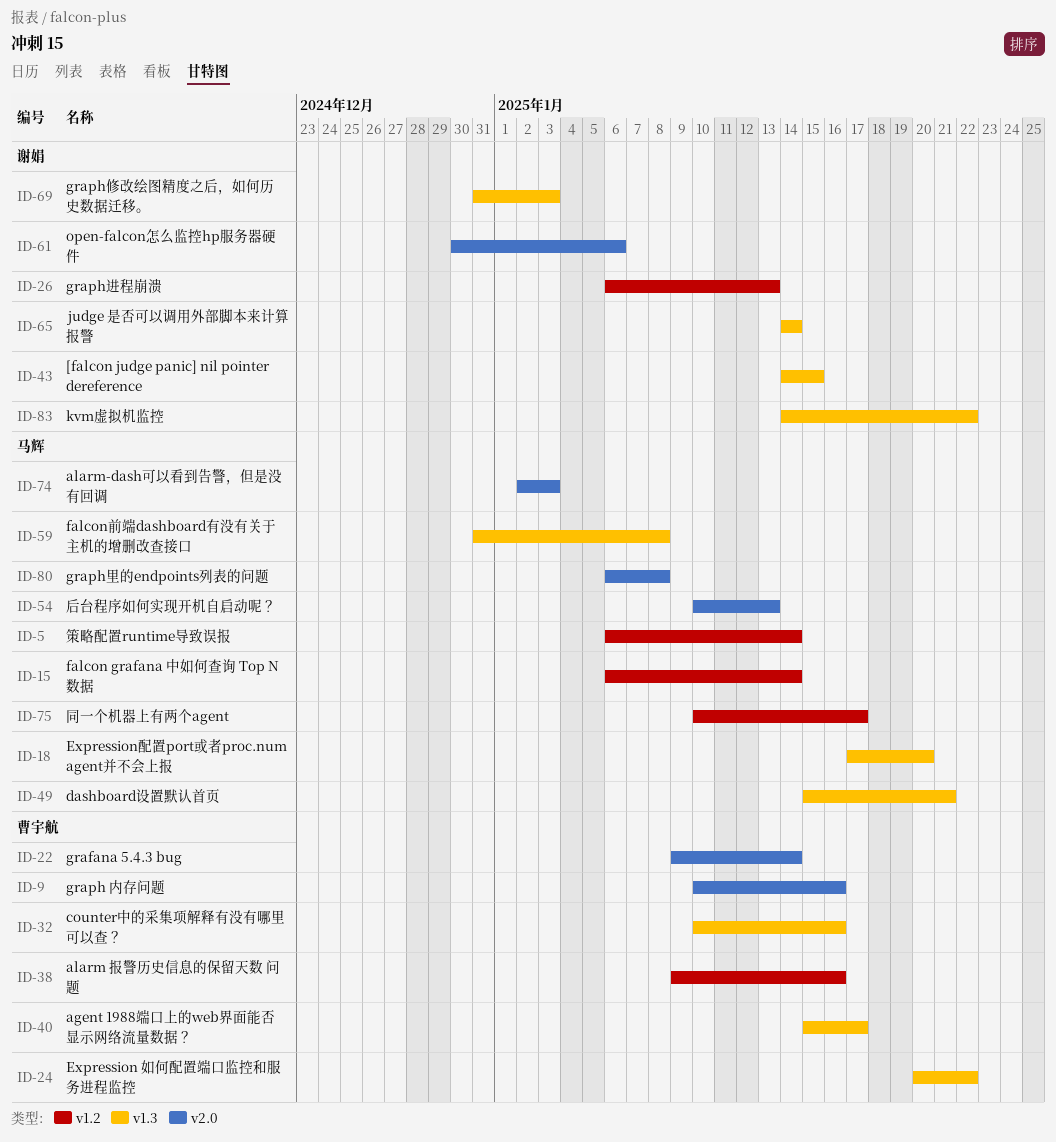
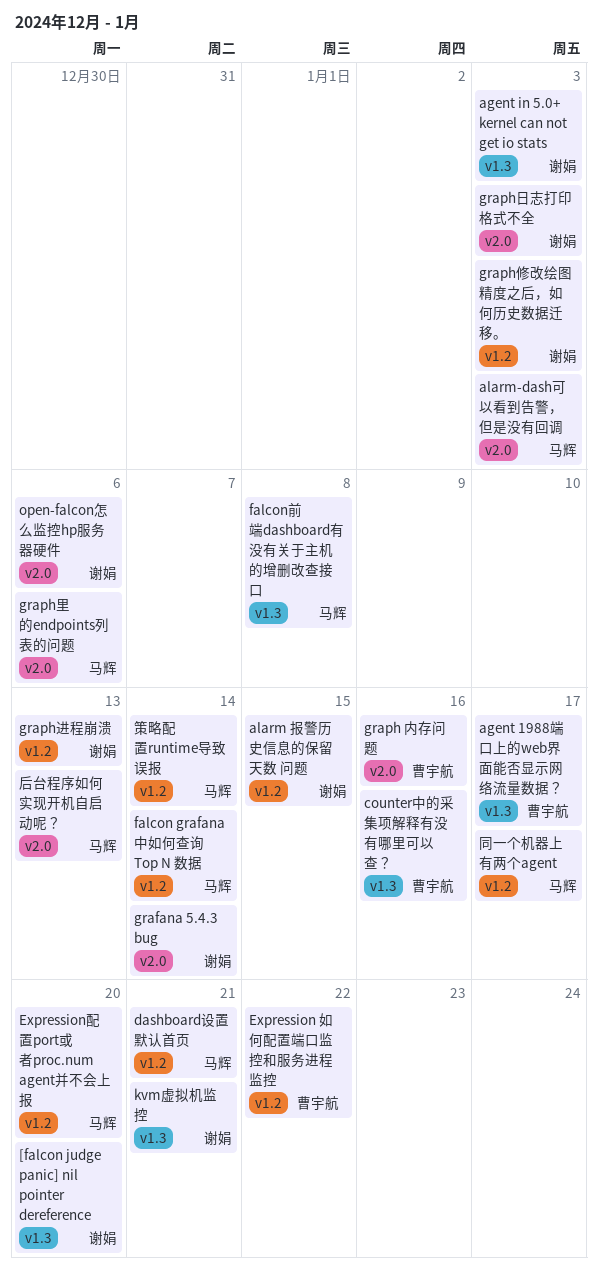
[falcon judge panic] nil pointer dereference, due: Jan 15 -> Jan 20
agent in 5.0+ kernel can not get io stats: none -> present
alarm 报警历史信息的保留天数 问题, owner: 曹宇航 -> 谢娟
alarm 报警历史信息的保留天数 问题, due: Jan 16 -> Jan 15
dashboard设置默认首页, label: v1.3 -> v1.2
Expression 如何配置端口监控和服务进程监控, label: v1.3 -> v1.2
Expression配置port或者proc.num agent并不会上报, label: v1.3 -> v1.2
grafana 5.4.3 bug, owner: 曹宇航 -> 谢娟
graph修改绘图精度之后，如何历史数据迁移。, label: v1.3 -> v1.2
graph日志打印格式不全: none -> present
graph里的endpoints列表的问题, due: Jan 8 -> Jan 6
judge 是否可以调用外部脚本来计算报警: present -> none
kvm虚拟机监控, due: Jan 22 -> Jan 21

